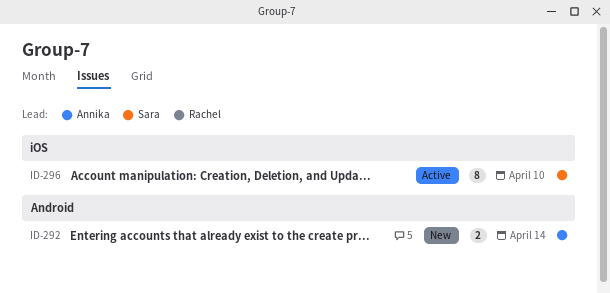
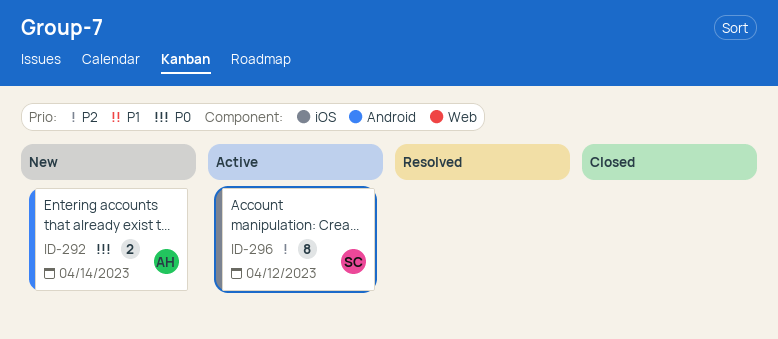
ID-296, due: Apr 10 -> Apr 12

